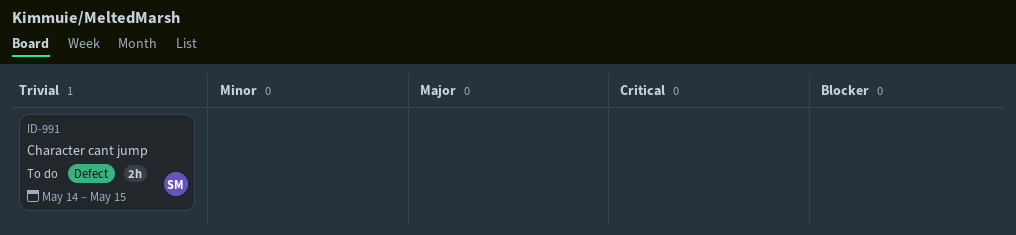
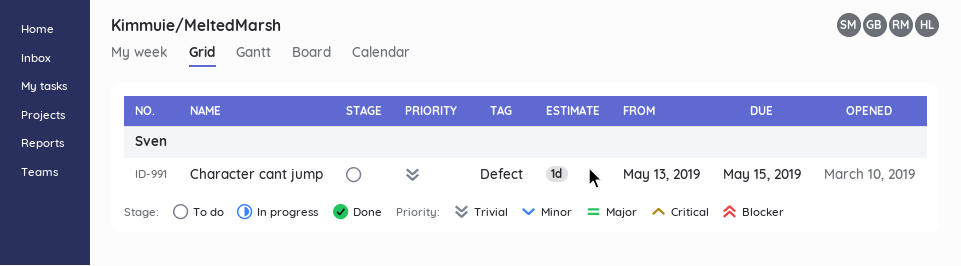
ID-991, estimate: 2h -> 1d
ID-991, start: May 14 -> May 13

